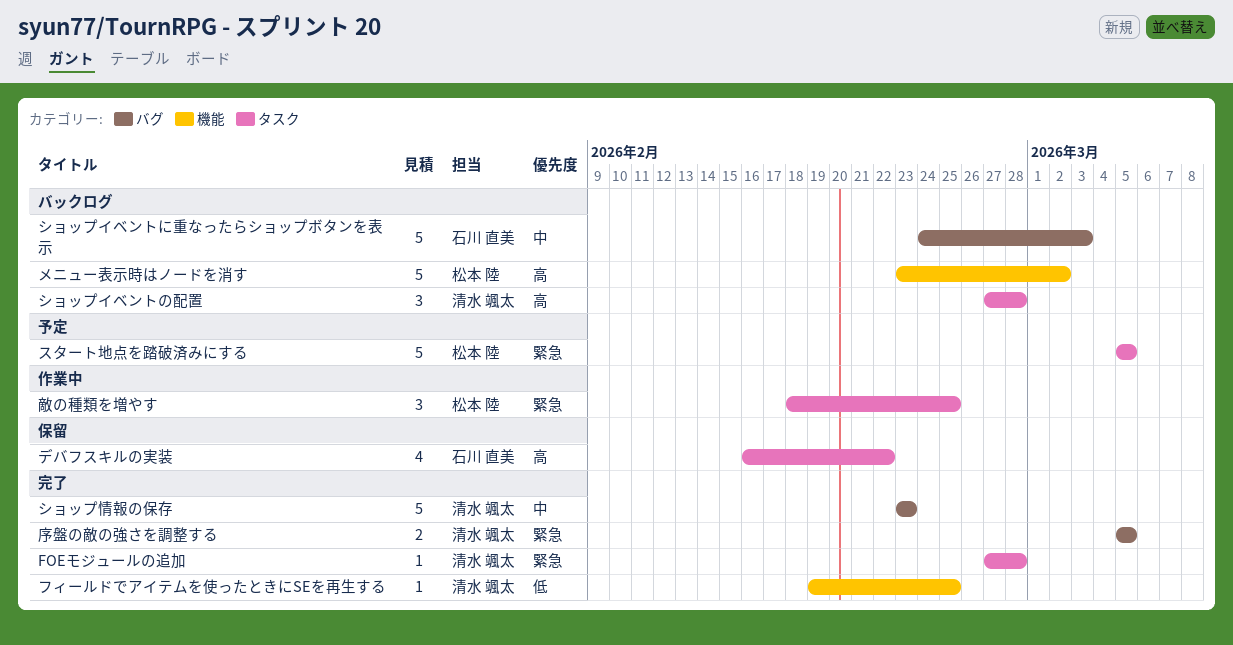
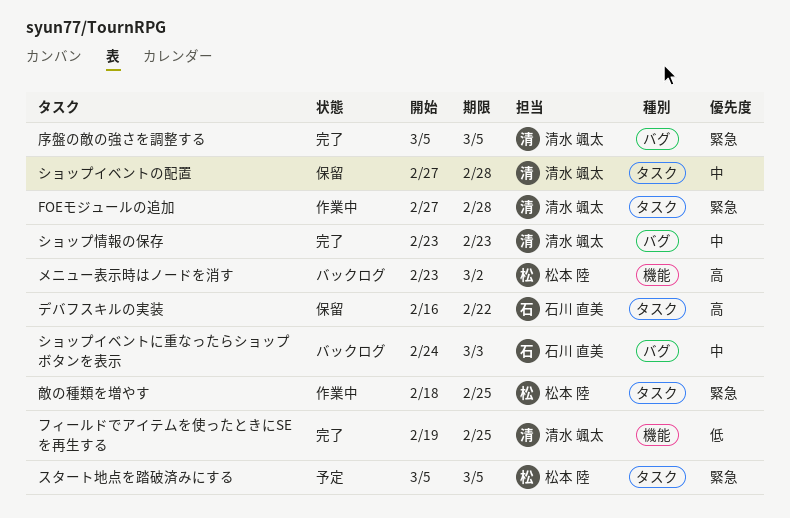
FOEモジュールの追加, status: 完了 -> 作業中
ショップイベントの配置, status: バックログ -> 保留
ショップイベントの配置, priority: 高 -> 中

